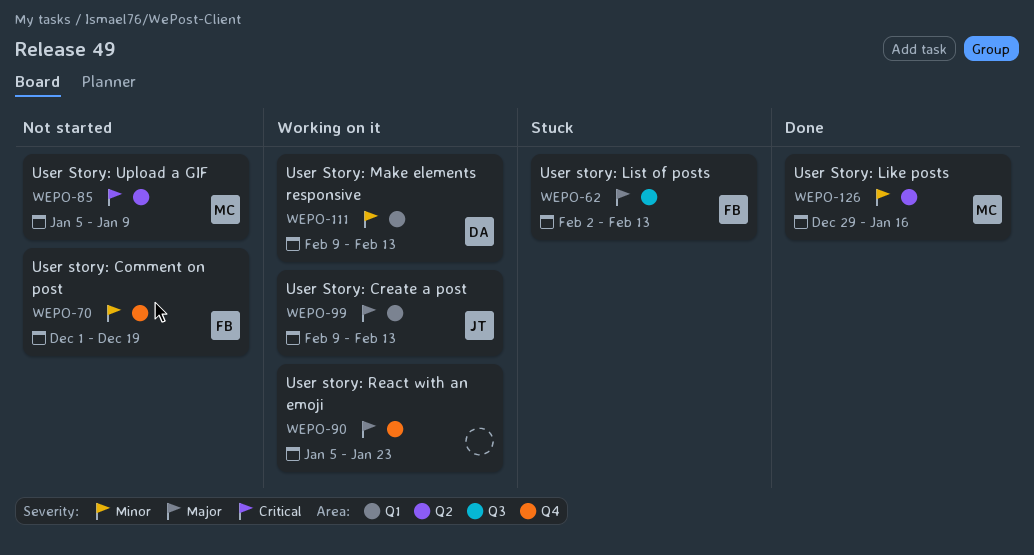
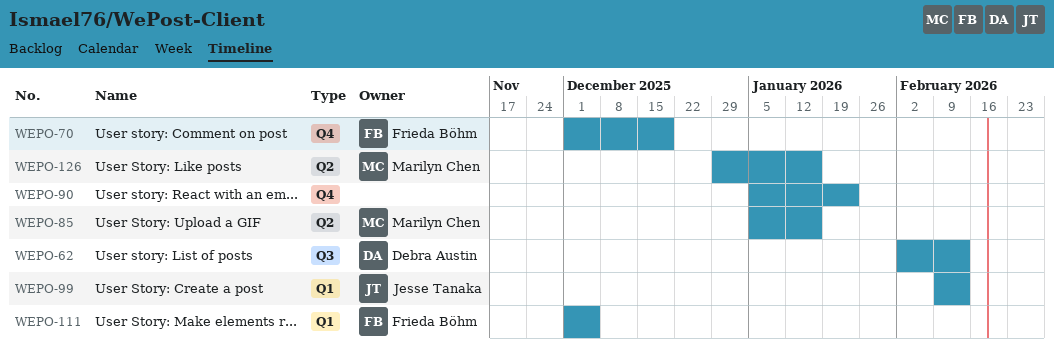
WEPO-62, owner: Frieda Böhm -> Debra Austin
WEPO-85, due: Jan 9 -> Jan 16
WEPO-111, owner: Debra Austin -> Frieda Böhm
WEPO-111, start: Feb 9 -> Dec 1
WEPO-111, due: Feb 13 -> Dec 5

